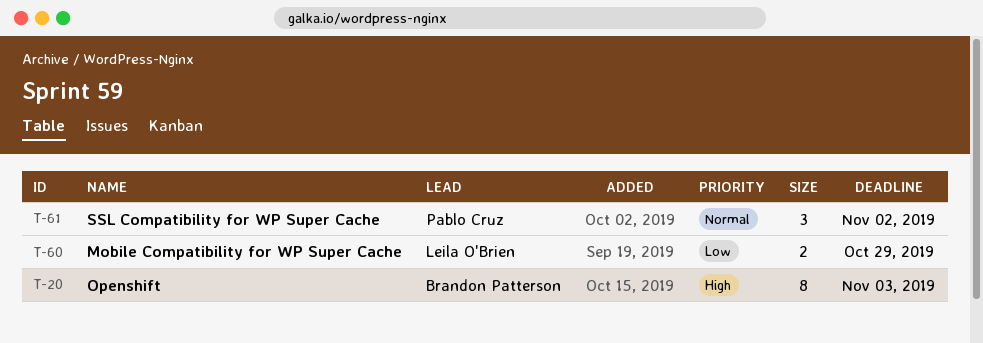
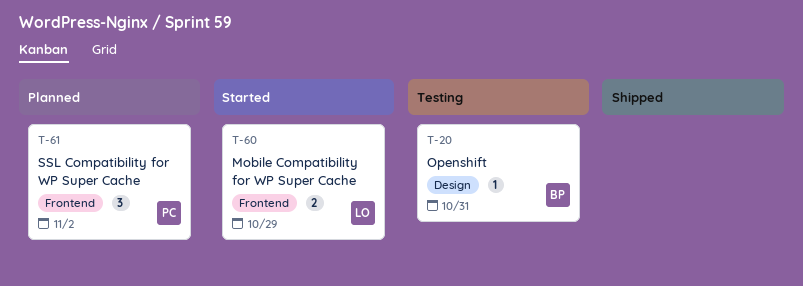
T-20, estimate: 8 -> 1
T-20, due: Nov 3 -> Oct 31

